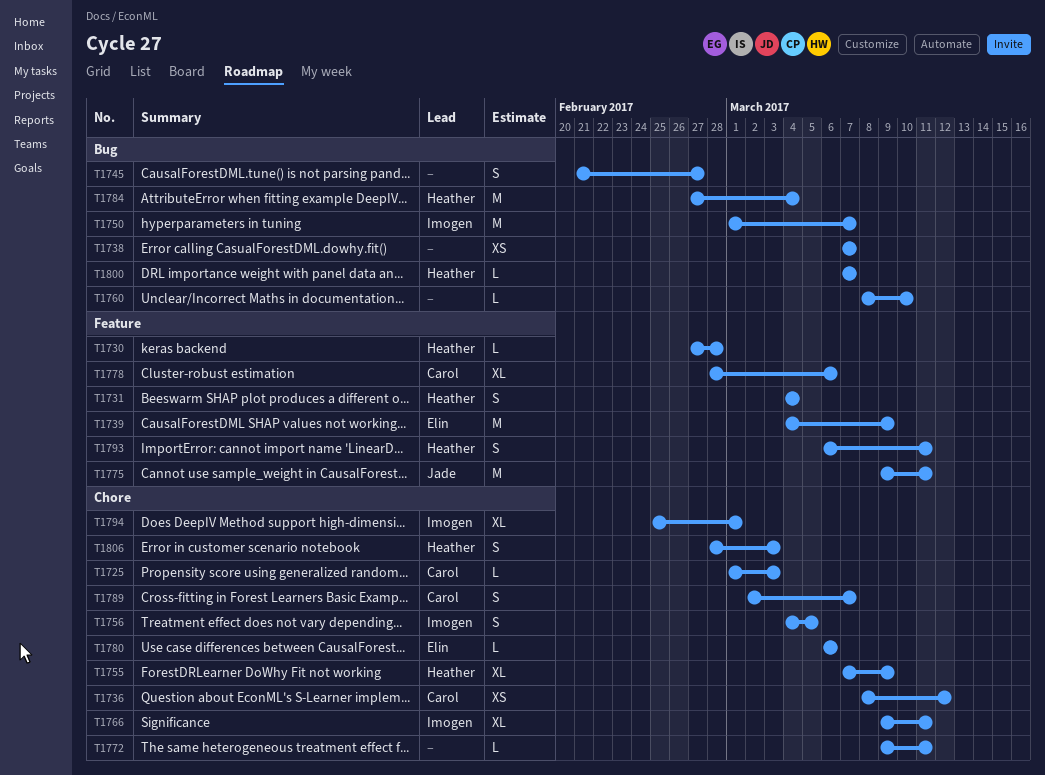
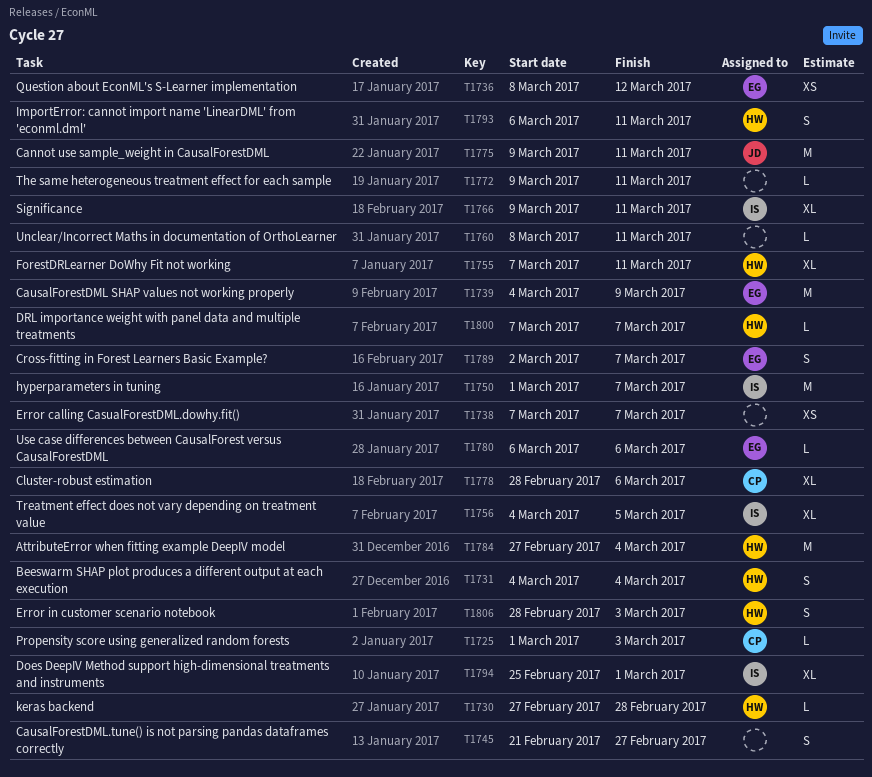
T1736, owner: Carol -> Elin
T1755, due: Mar 9 -> Mar 11
T1756, estimate: S -> XL
T1760, due: Mar 10 -> Mar 11
T1789, owner: Carol -> Elin

